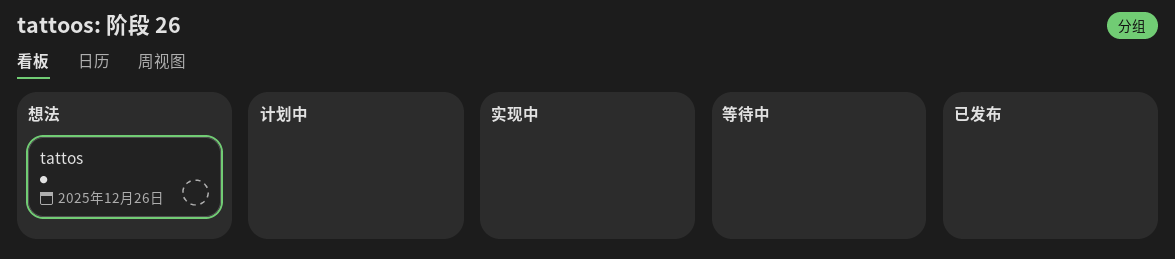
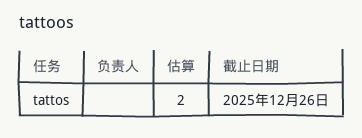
tattos, estimate: 1 -> 2

